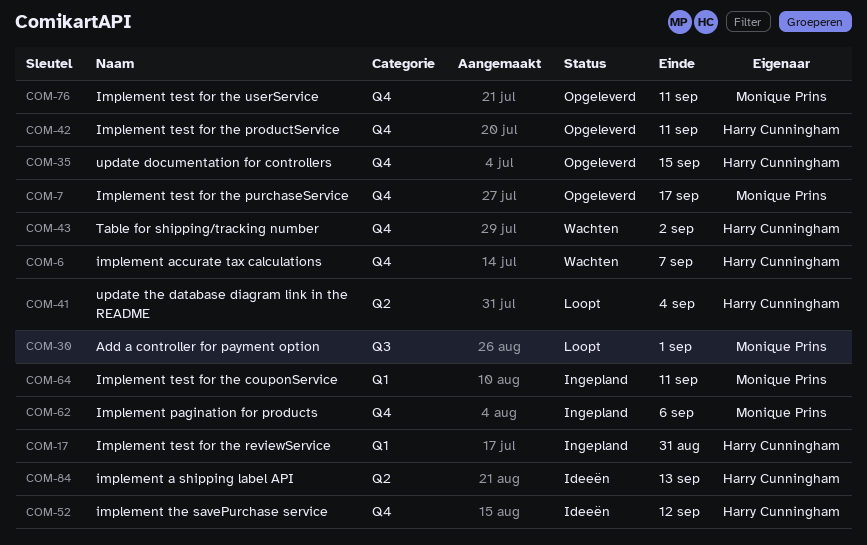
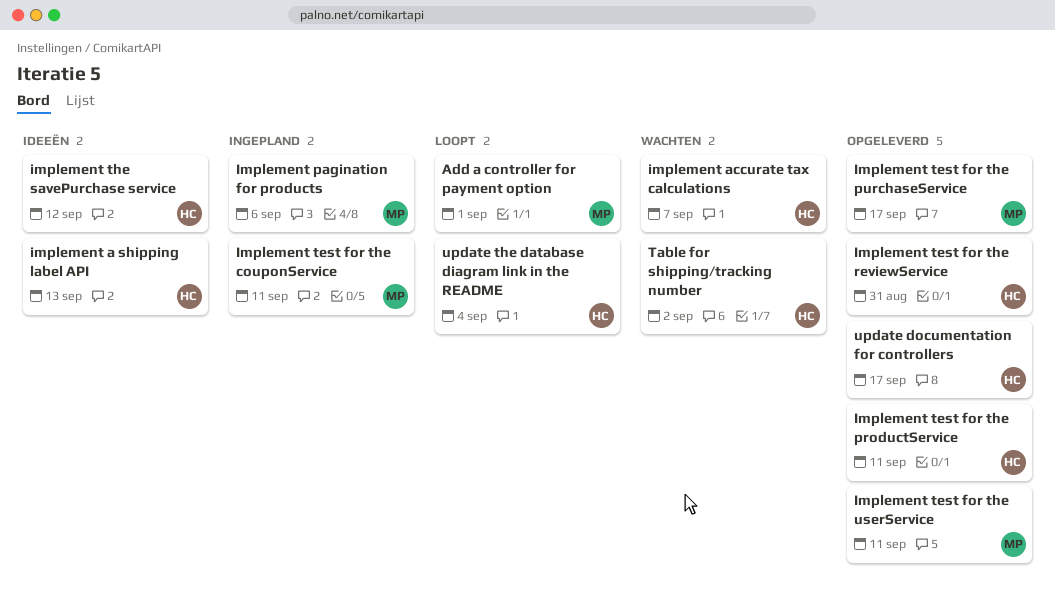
Implement test for the reviewService, status: Ingepland -> Opgeleverd
update documentation for controllers, due: Sep 15 -> Sep 17

